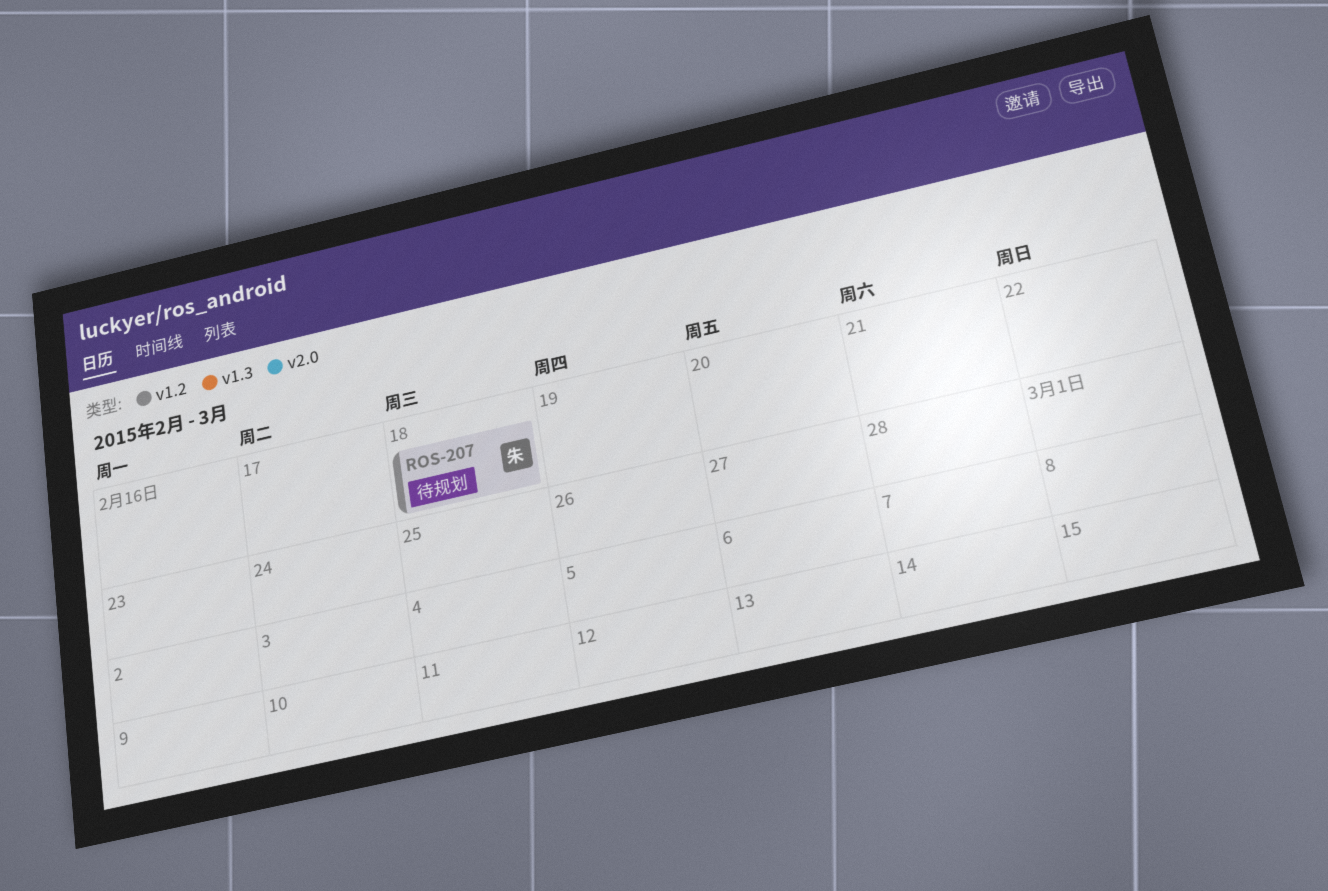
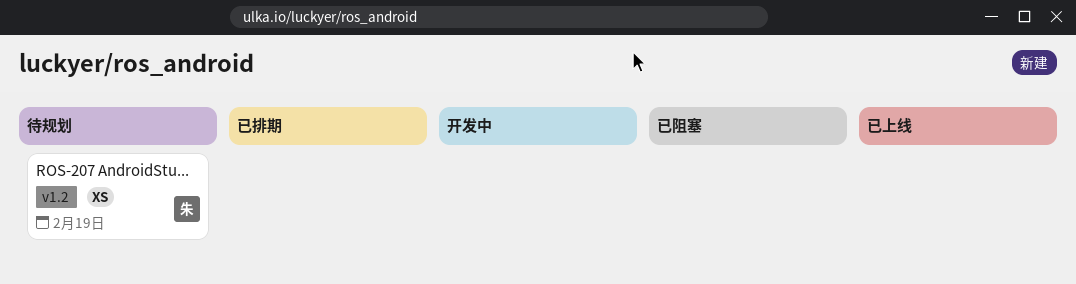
ROS-207, due: Feb 18 -> Feb 19

